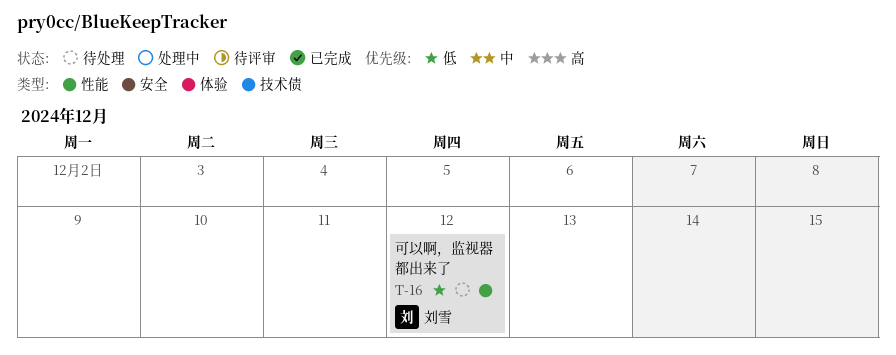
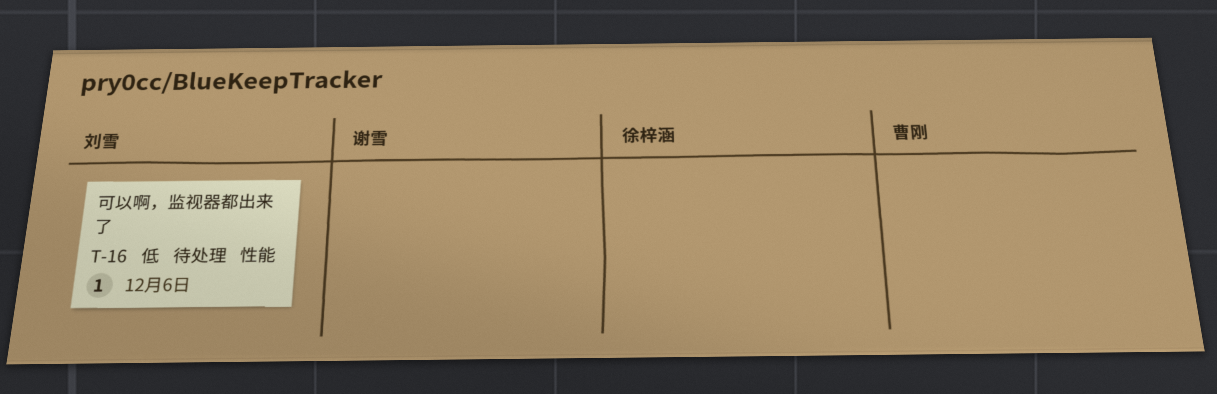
T-16, due: Dec 12 -> Dec 6

